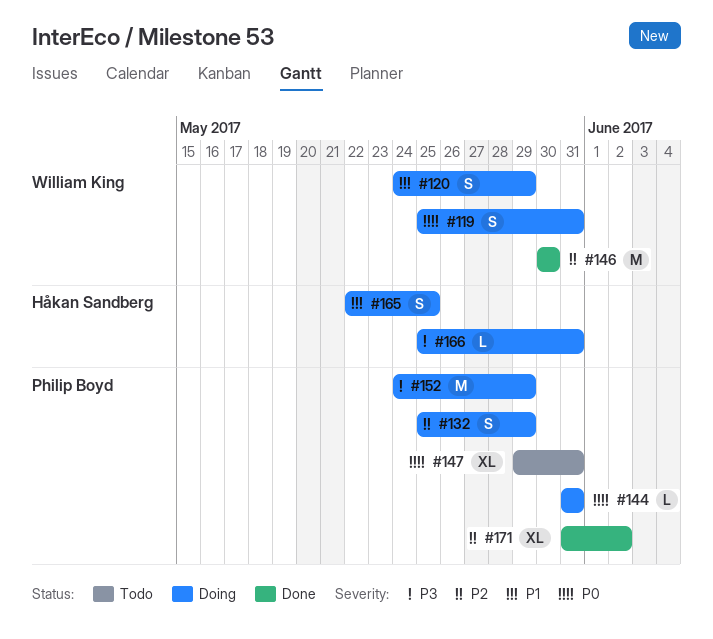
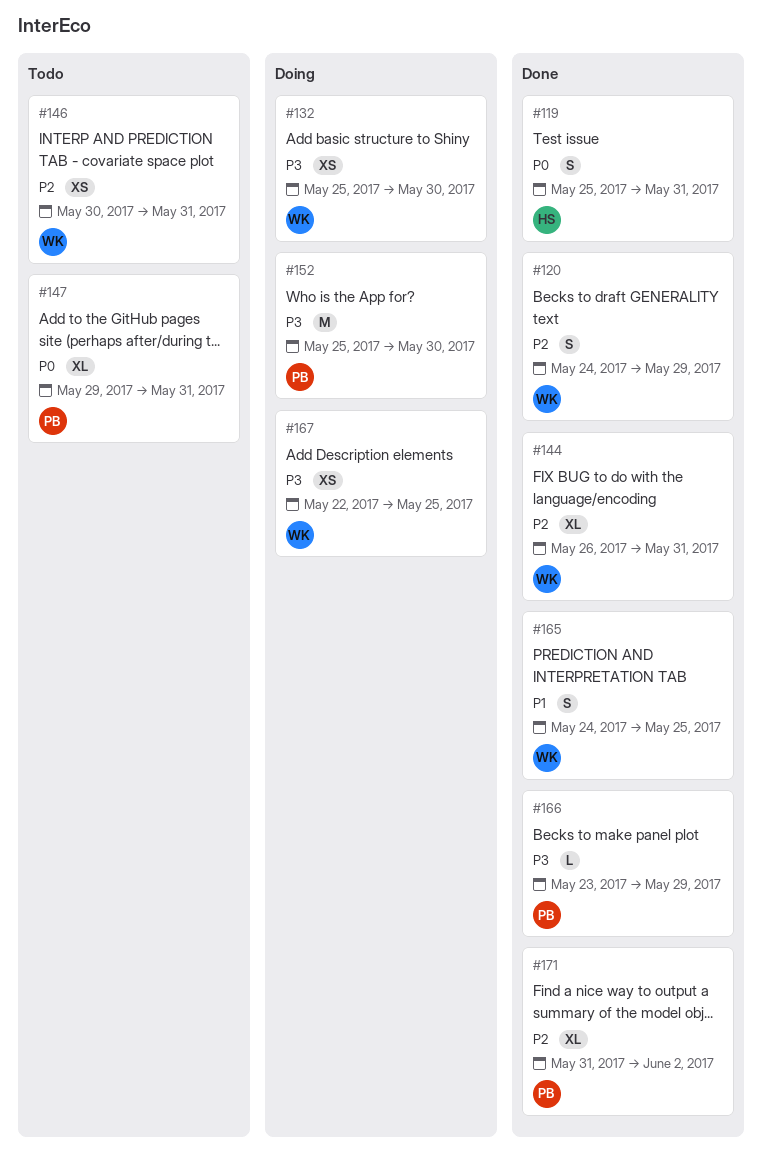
#119, status: Doing -> Done
#119, owner: William King -> Håkan Sandberg
#120, status: Doing -> Done
#120, priority: P1 -> P2
#132, owner: Philip Boyd -> William King
#132, priority: P2 -> P3
#132, estimate: S -> XS
#132, due: May 29 -> May 30
#144, status: Doing -> Done
#144, owner: Philip Boyd -> William King
#144, priority: P0 -> P2
#144, estimate: L -> XL
#144, start: May 31 -> May 26
#146, status: Done -> Todo
#146, estimate: M -> XS
#146, due: May 30 -> May 31
#152, start: May 24 -> May 25
#152, due: May 29 -> May 30
#165, status: Doing -> Done
#165, owner: Håkan Sandberg -> William King
#165, start: May 22 -> May 24
#166, status: Doing -> Done
#166, owner: Håkan Sandberg -> Philip Boyd
#166, start: May 25 -> May 23
#166, due: May 31 -> May 29
#167: none -> present

